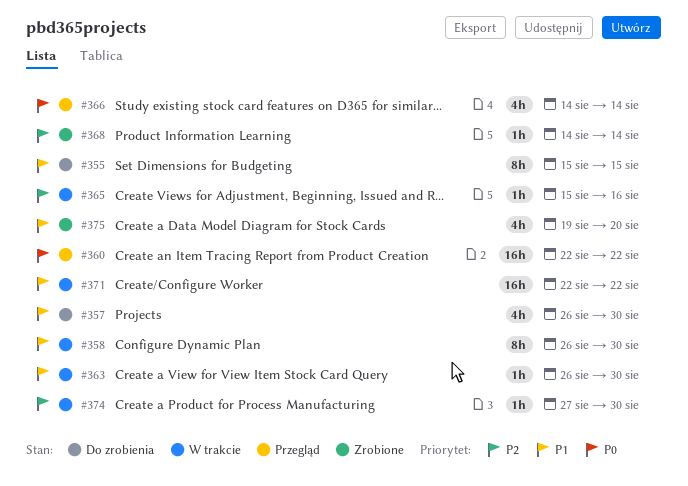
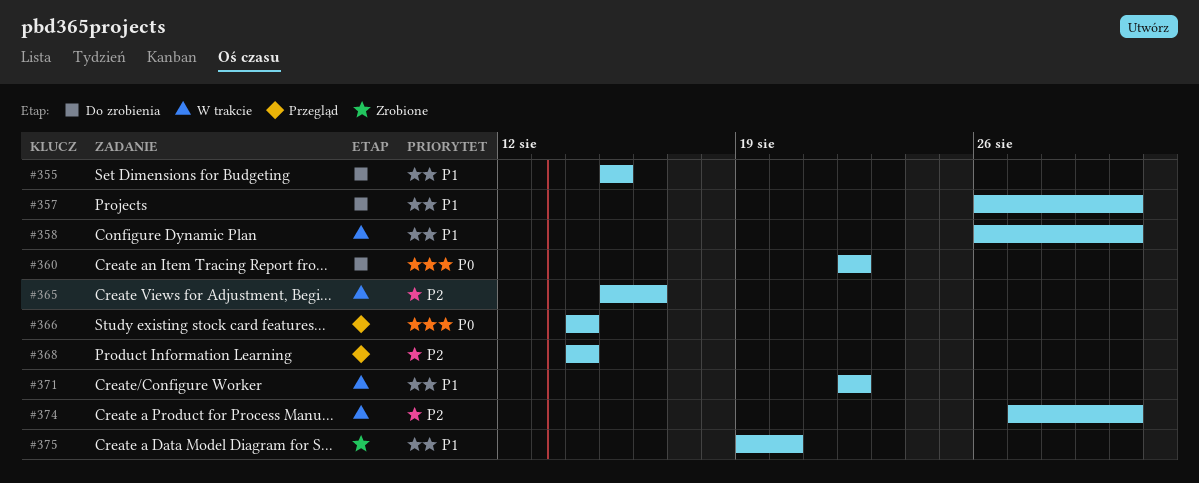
#360, status: Przegląd -> Do zrobienia
#363: present -> none
#368, status: Zrobione -> Przegląd

